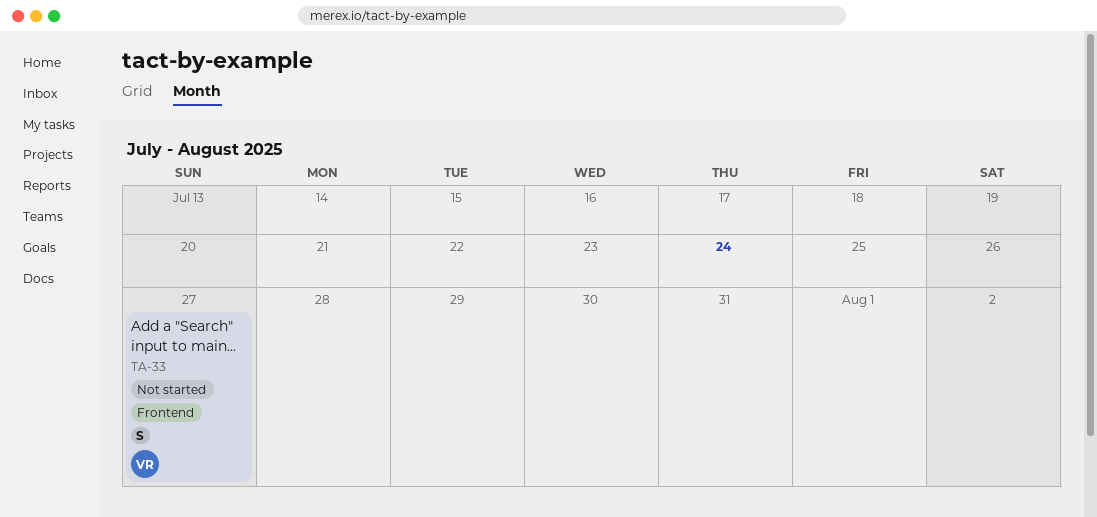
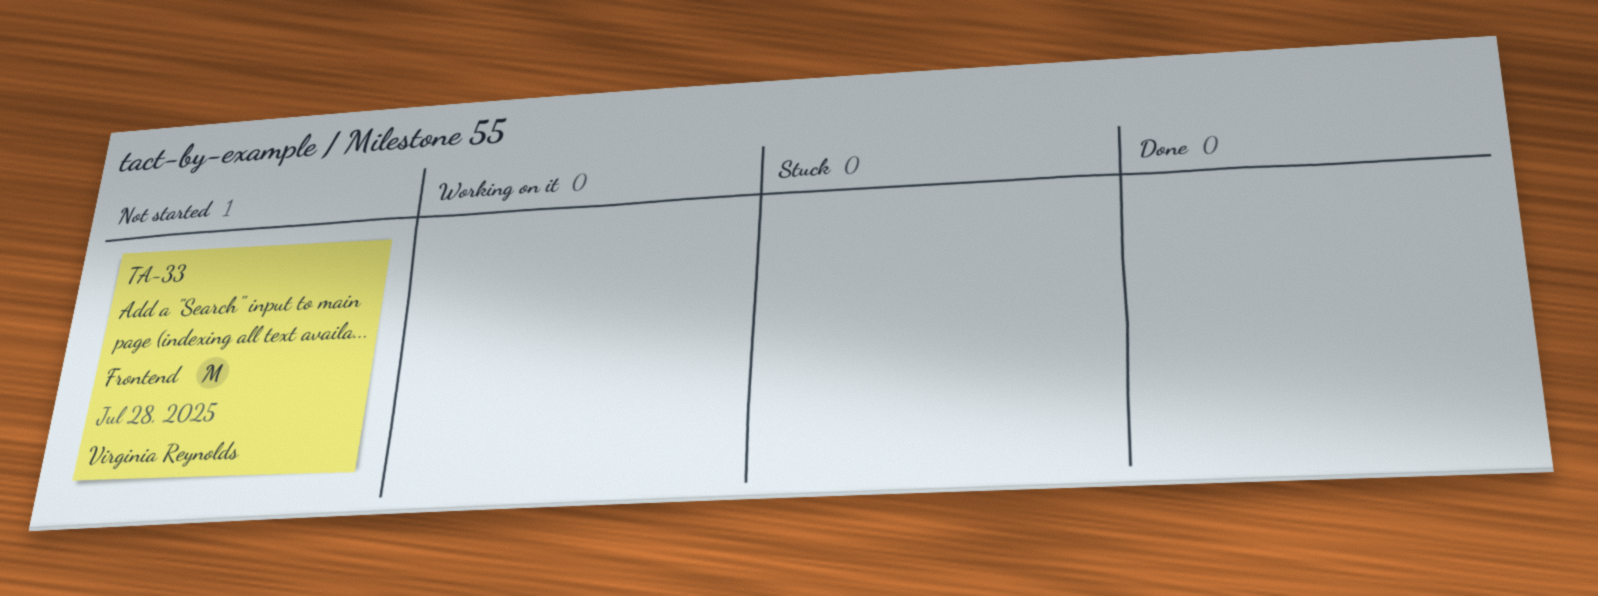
TA-33, estimate: S -> M
TA-33, due: Jul 27 -> Jul 28

